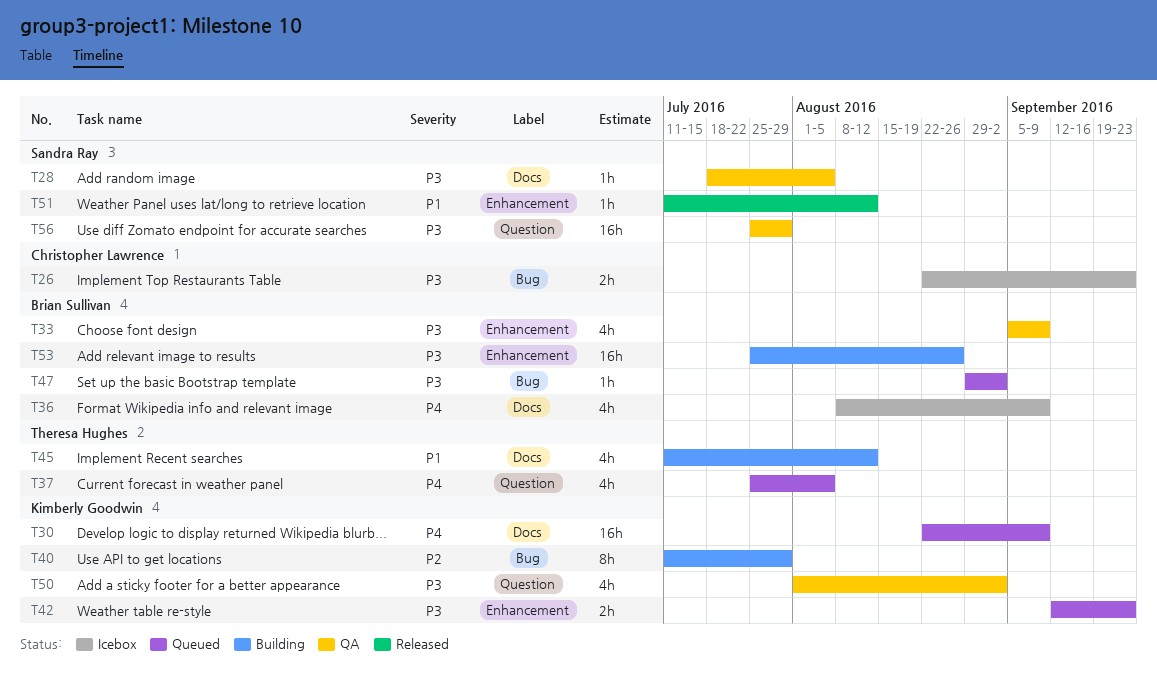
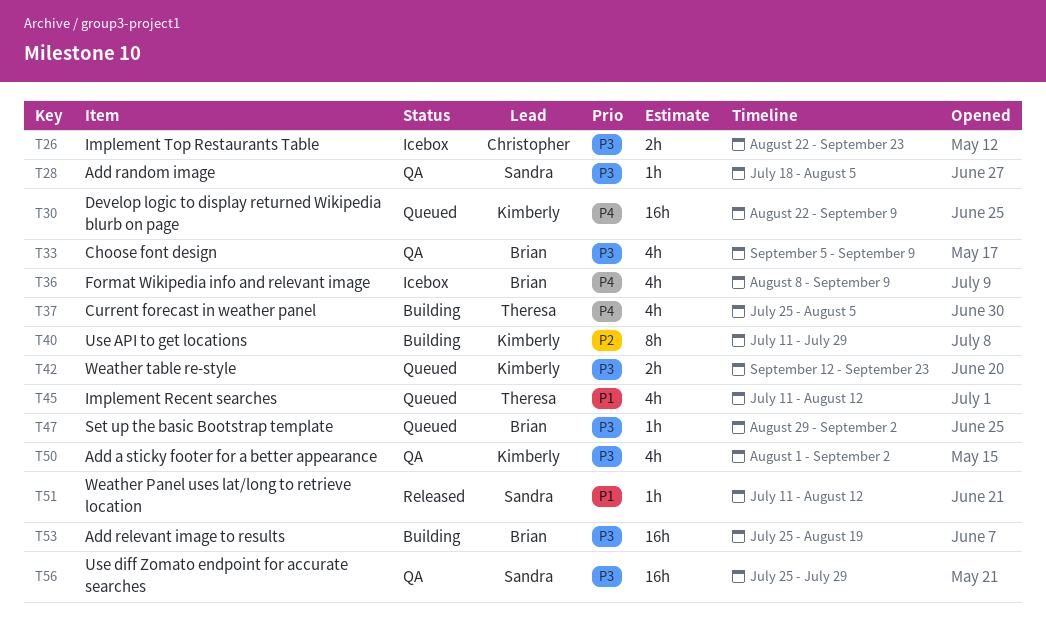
T37, status: Queued -> Building
T45, status: Building -> Queued
T53, due: Aug 26 -> Aug 19

